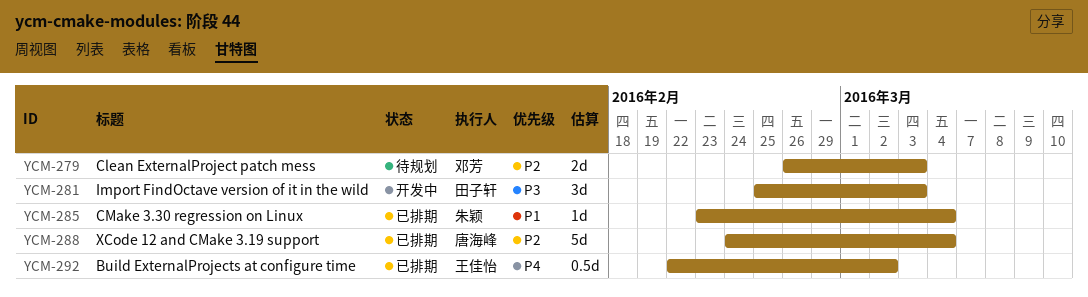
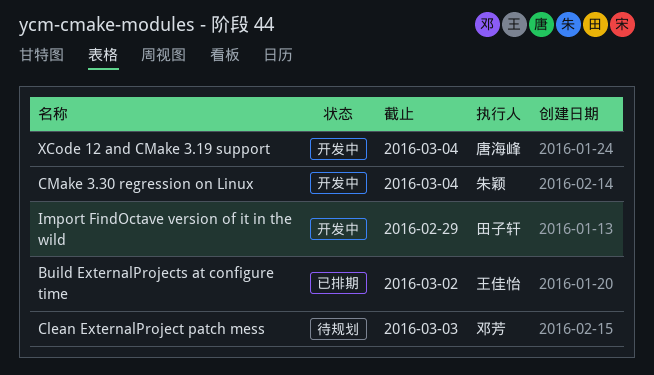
CMake 3.30 regression on Linux, status: 已排期 -> 开发中
Import FindOctave version of it in the wild, due: Mar 3 -> Feb 29
XCode 12 and CMake 3.19 support, status: 已排期 -> 开发中

